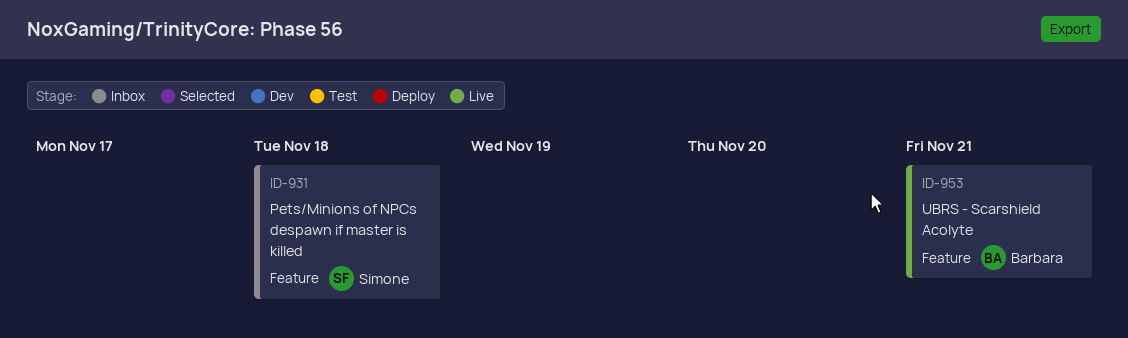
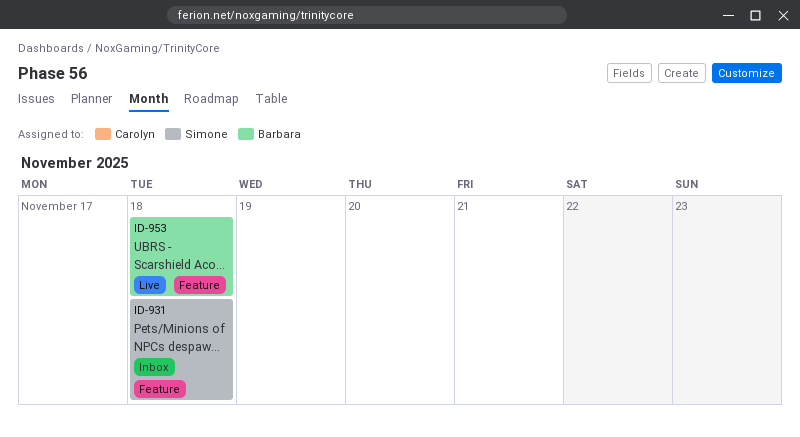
ID-953, due: Nov 21 -> Nov 18

